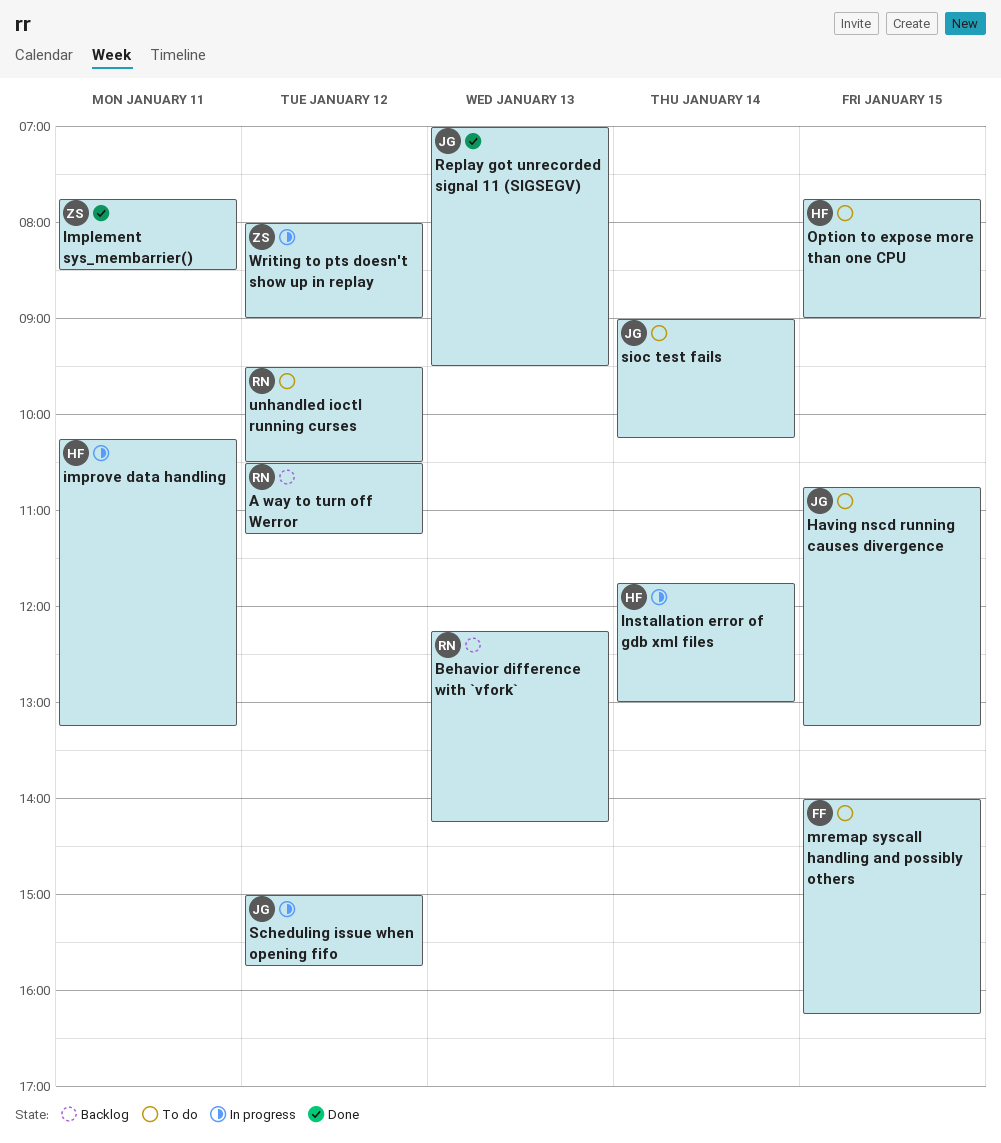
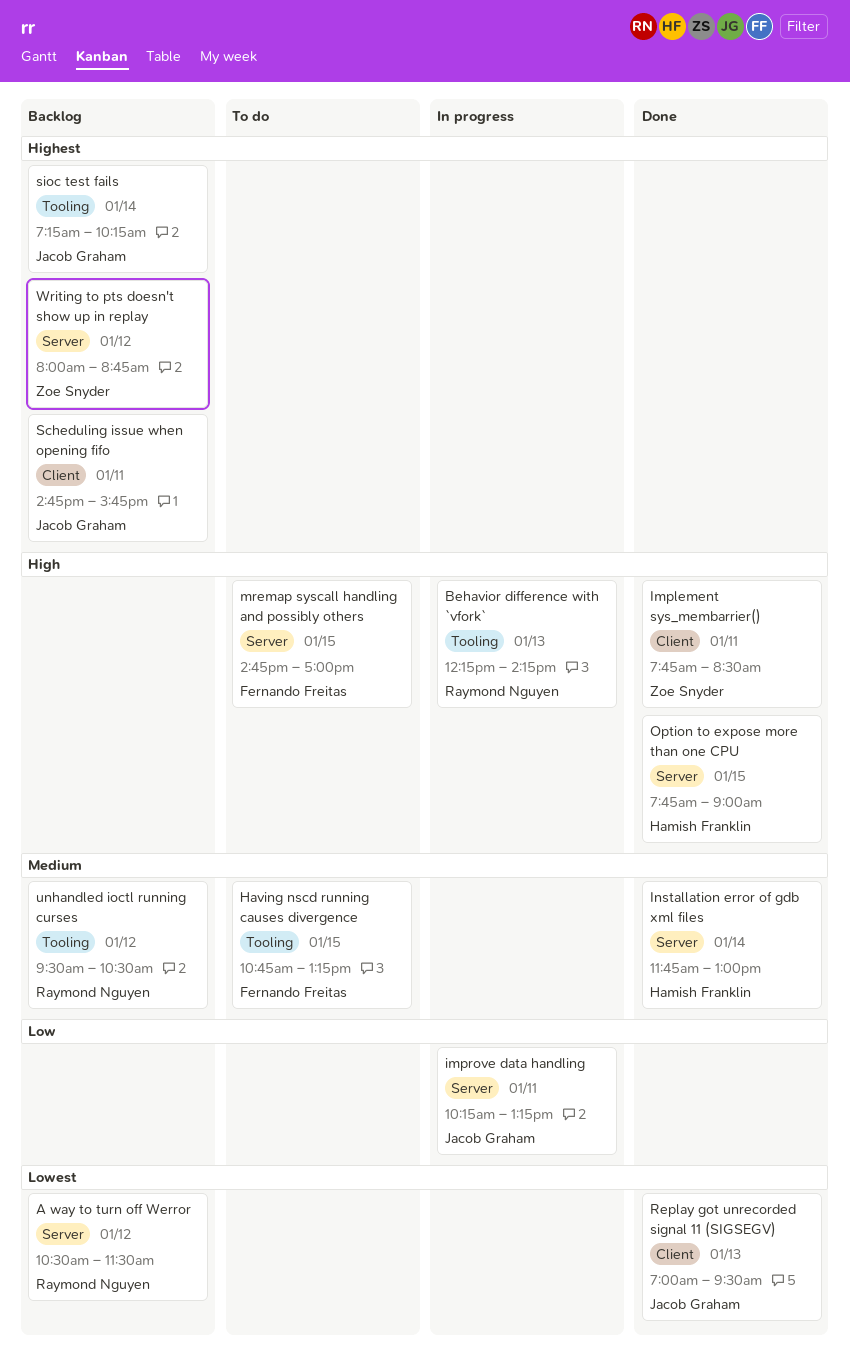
A way to turn off Werror, ends: 11:15 -> 11:30
Behavior difference with `vfork`, status: Backlog -> In progress
Having nscd running causes divergence, owner: Jacob Graham -> Fernando Freitas
improve data handling, owner: Hamish Franklin -> Jacob Graham
Installation error of gdb xml files, status: In progress -> Done
mremap syscall handling and possibly others, begins: 14:00 -> 14:45
mremap syscall handling and possibly others, ends: 16:15 -> 17:00
Option to expose more than one CPU, status: To do -> Done
Scheduling issue when opening fifo, status: In progress -> Backlog
Scheduling issue when opening fifo, day: Jan 12 -> Jan 11
Scheduling issue when opening fifo, begins: 15:00 -> 14:45
sioc test fails, status: To do -> Backlog
sioc test fails, begins: 09:00 -> 07:15
unhandled ioctl running curses, status: To do -> Backlog
Writing to pts doesn't show up in replay, status: In progress -> Backlog
Writing to pts doesn't show up in replay, ends: 09:00 -> 08:45

